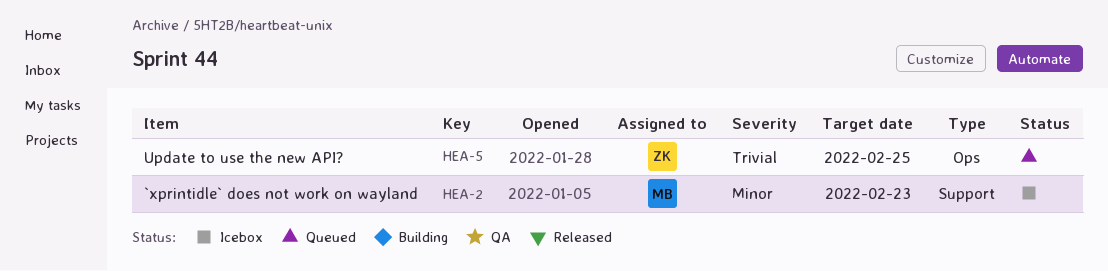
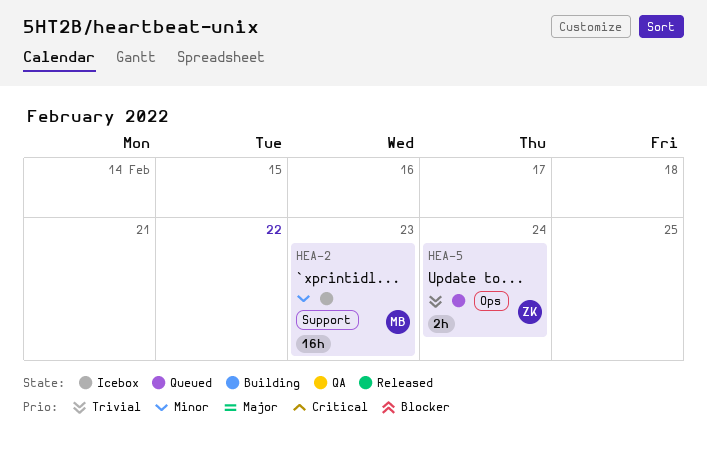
HEA-5, due: Feb 25 -> Feb 24

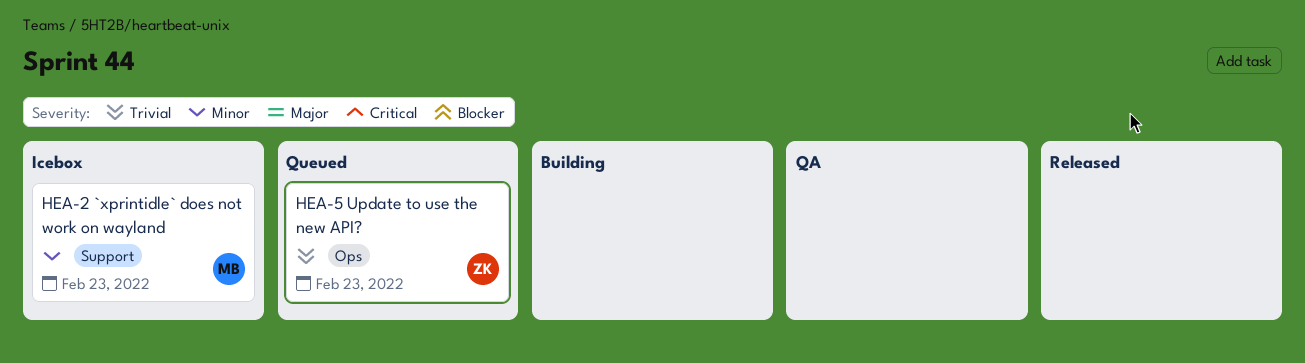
HEA-5, due: Feb 24 -> Feb 23

